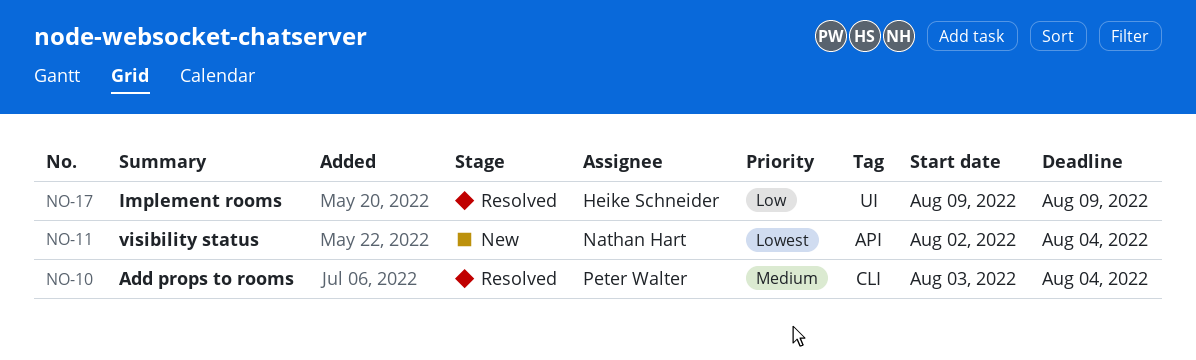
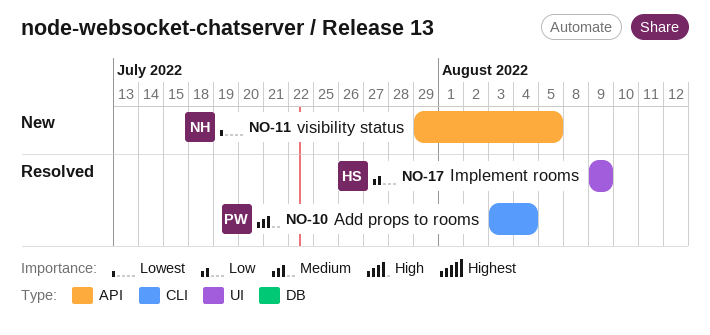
NO-11, start: Aug 2 -> Jul 29
NO-11, due: Aug 4 -> Aug 5

